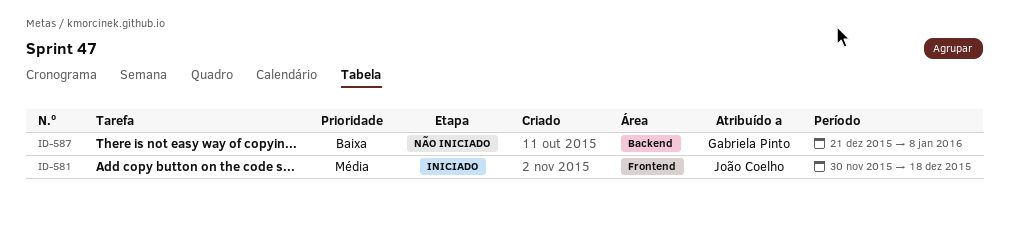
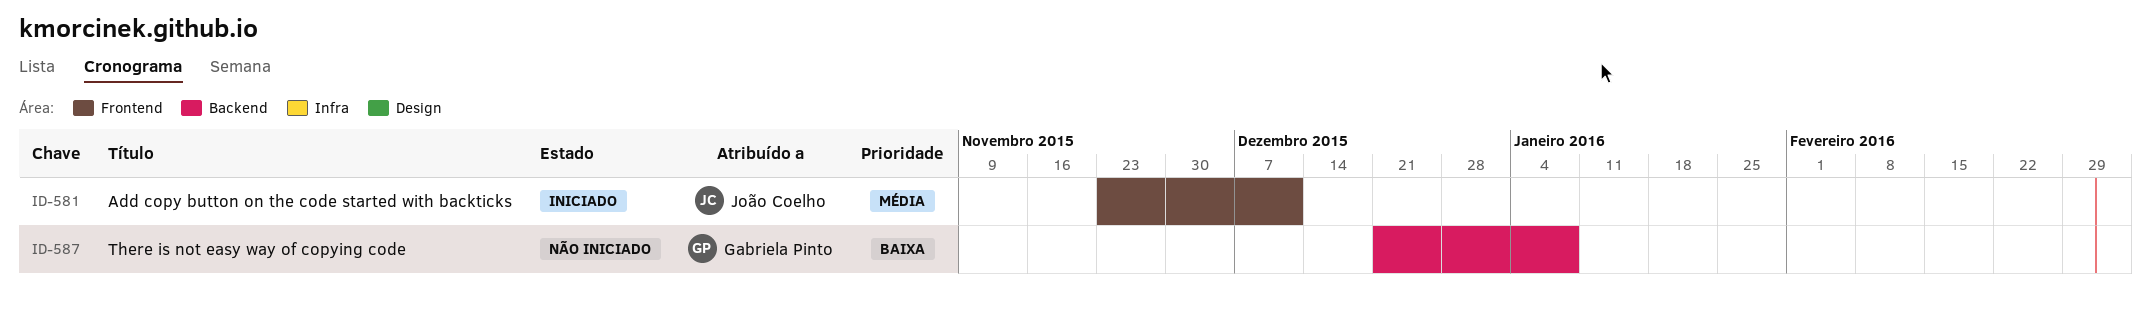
ID-581, start: Nov 30 -> Nov 23
ID-581, due: Dec 18 -> Dec 11

